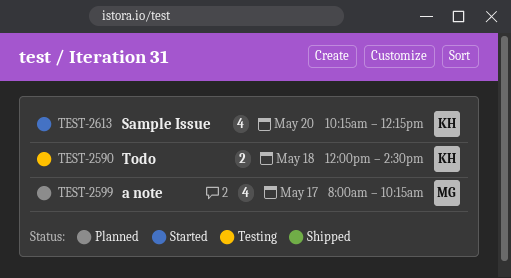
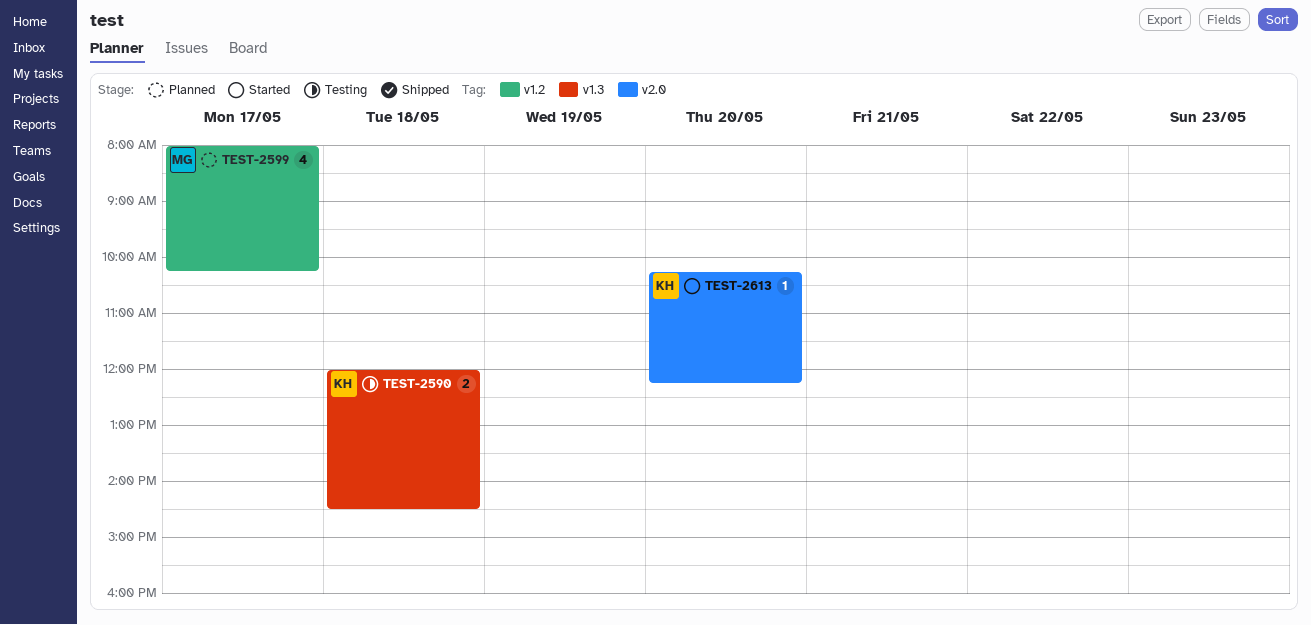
TEST-2613, estimate: 4 -> 1

